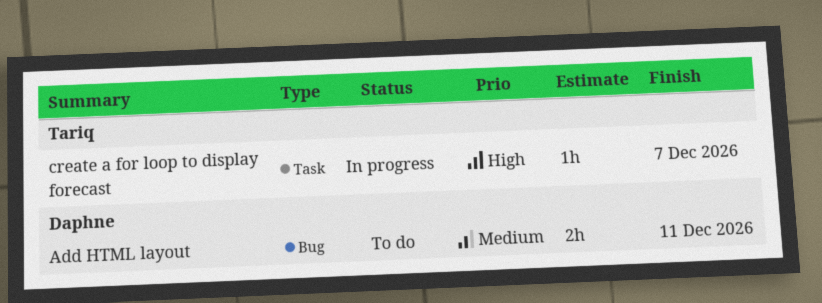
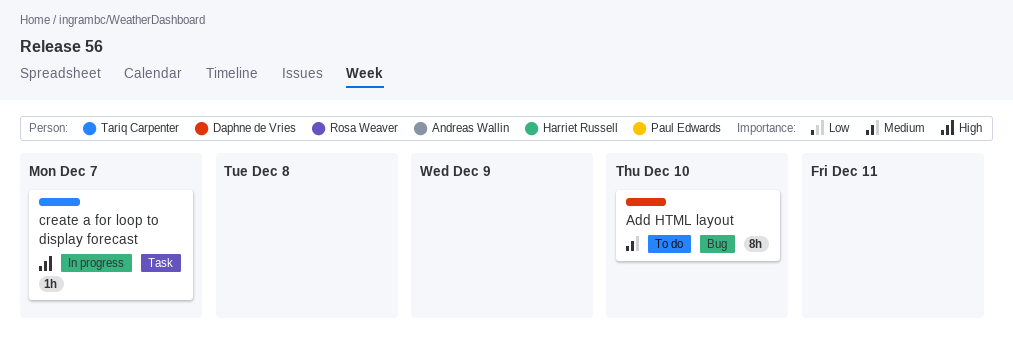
Add HTML layout, estimate: 2h -> 8h
Add HTML layout, due: Dec 11 -> Dec 10

